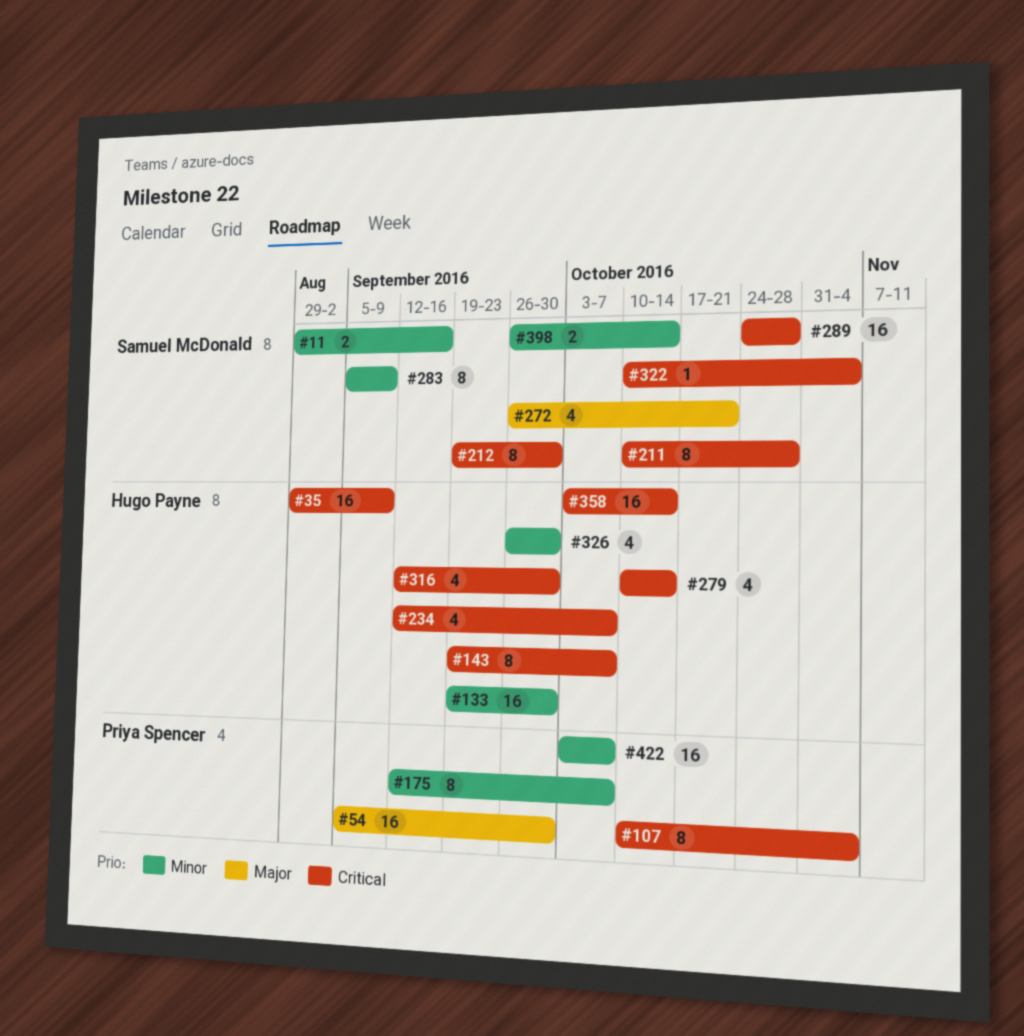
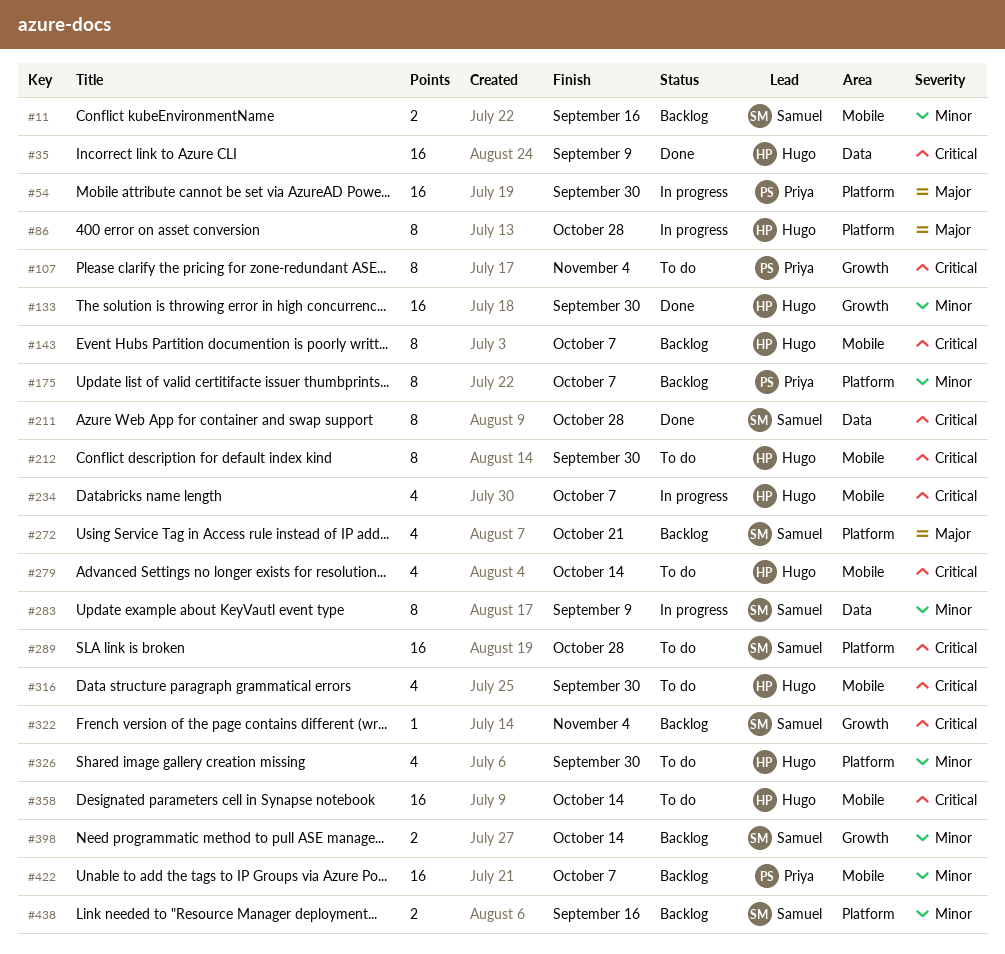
#86: none -> present
#212, owner: Samuel McDonald -> Hugo Payne
#438: none -> present

